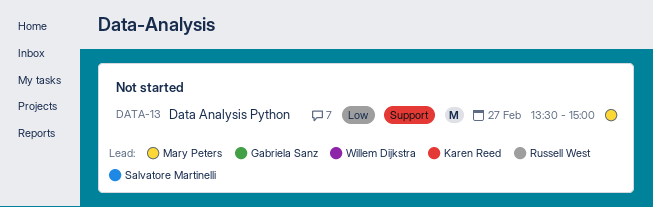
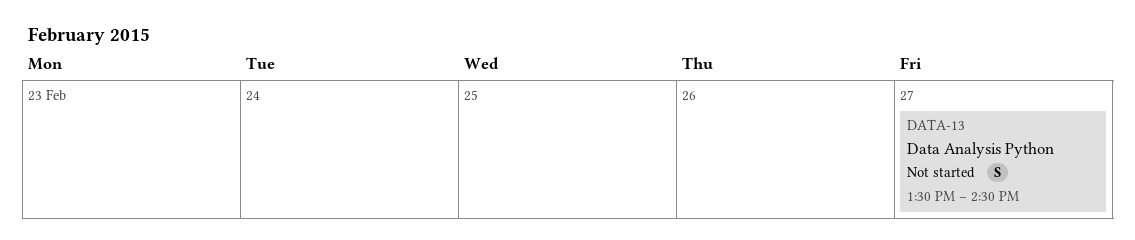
DATA-13, estimate: M -> S
DATA-13, ends: 15:00 -> 14:30

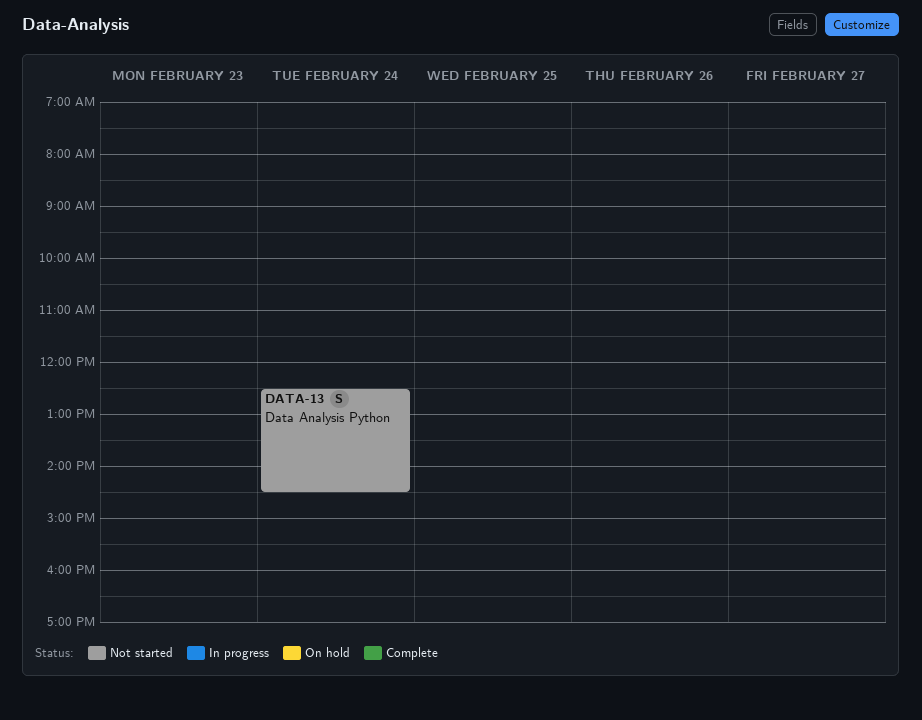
DATA-13, day: Feb 27 -> Feb 24
DATA-13, begins: 13:30 -> 12:30

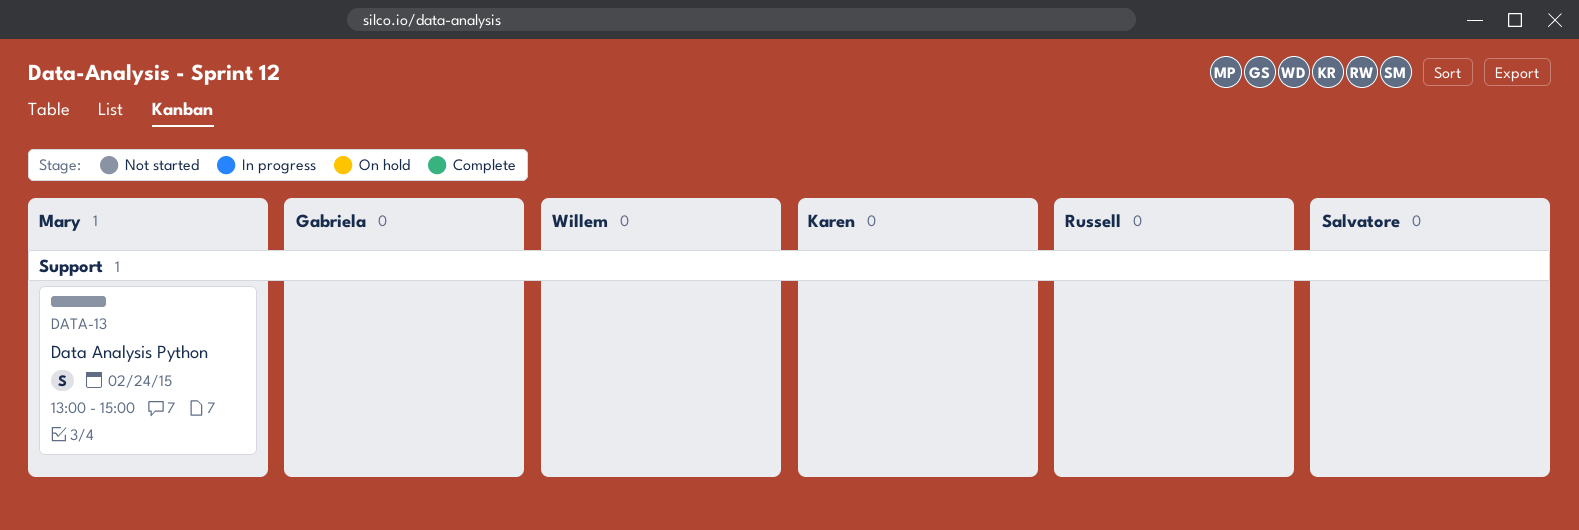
DATA-13, begins: 12:30 -> 13:00
DATA-13, ends: 14:30 -> 15:00

